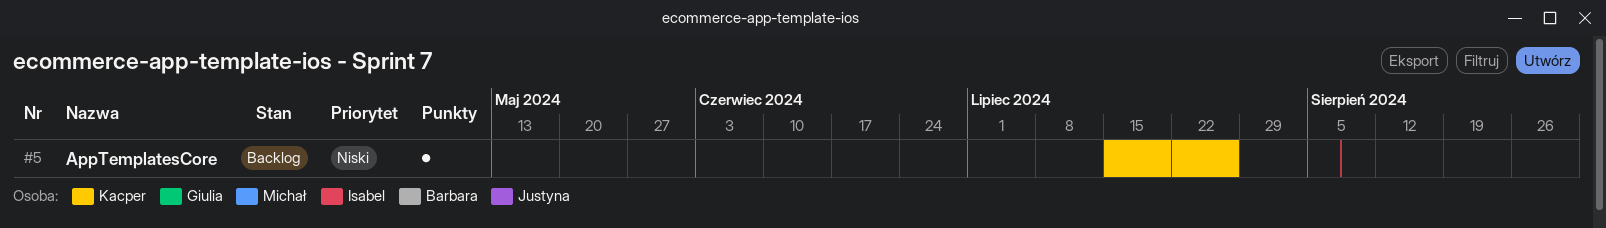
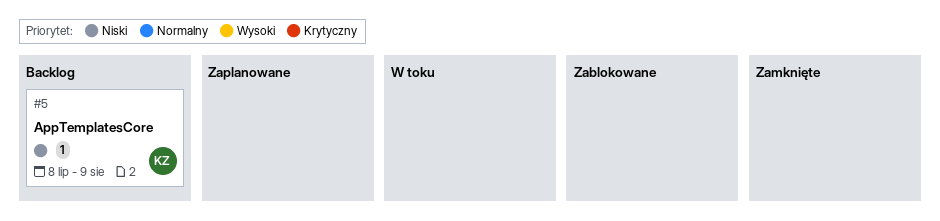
#5, start: Jul 15 -> Jul 8
#5, due: Jul 26 -> Aug 9

